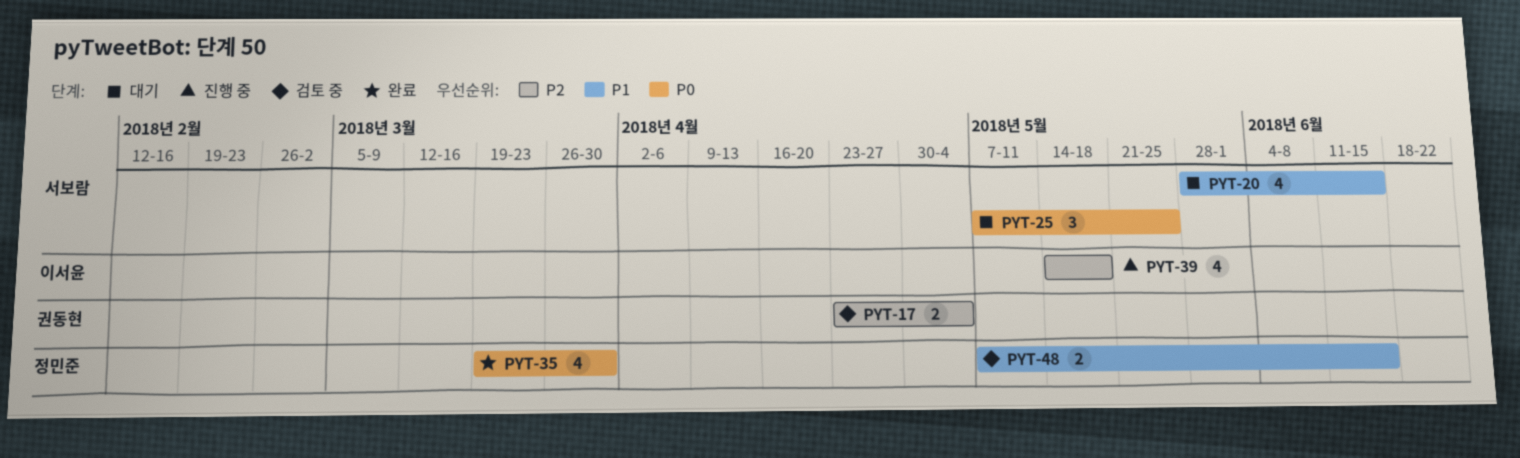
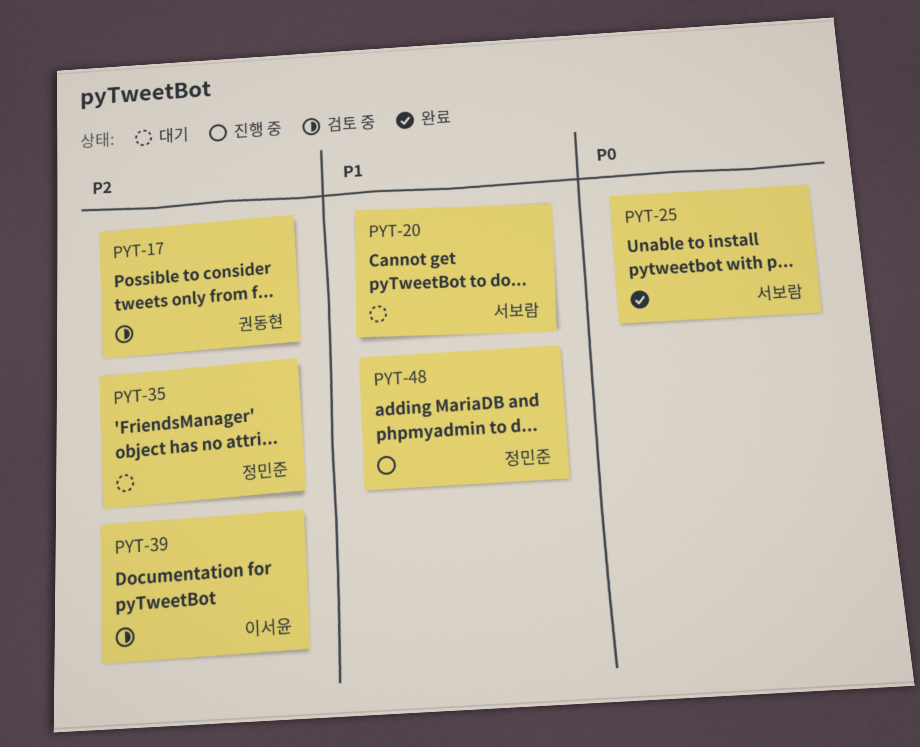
PYT-25, status: 대기 -> 완료
PYT-35, status: 완료 -> 대기
PYT-35, priority: P0 -> P2
PYT-39, status: 진행 중 -> 검토 중
PYT-48, status: 검토 중 -> 진행 중

